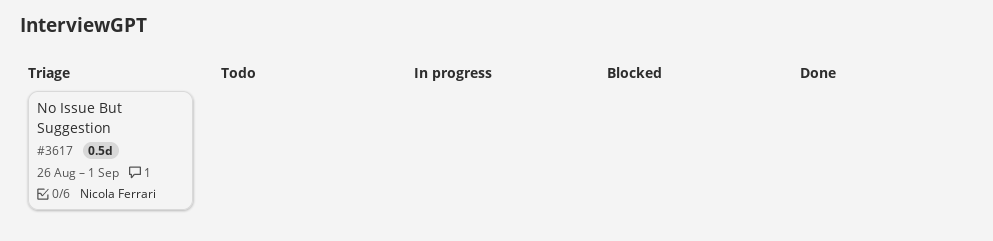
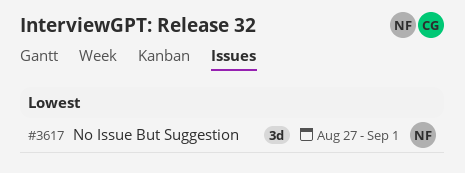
#3617, estimate: 0.5d -> 3d
#3617, start: Aug 26 -> Aug 27

